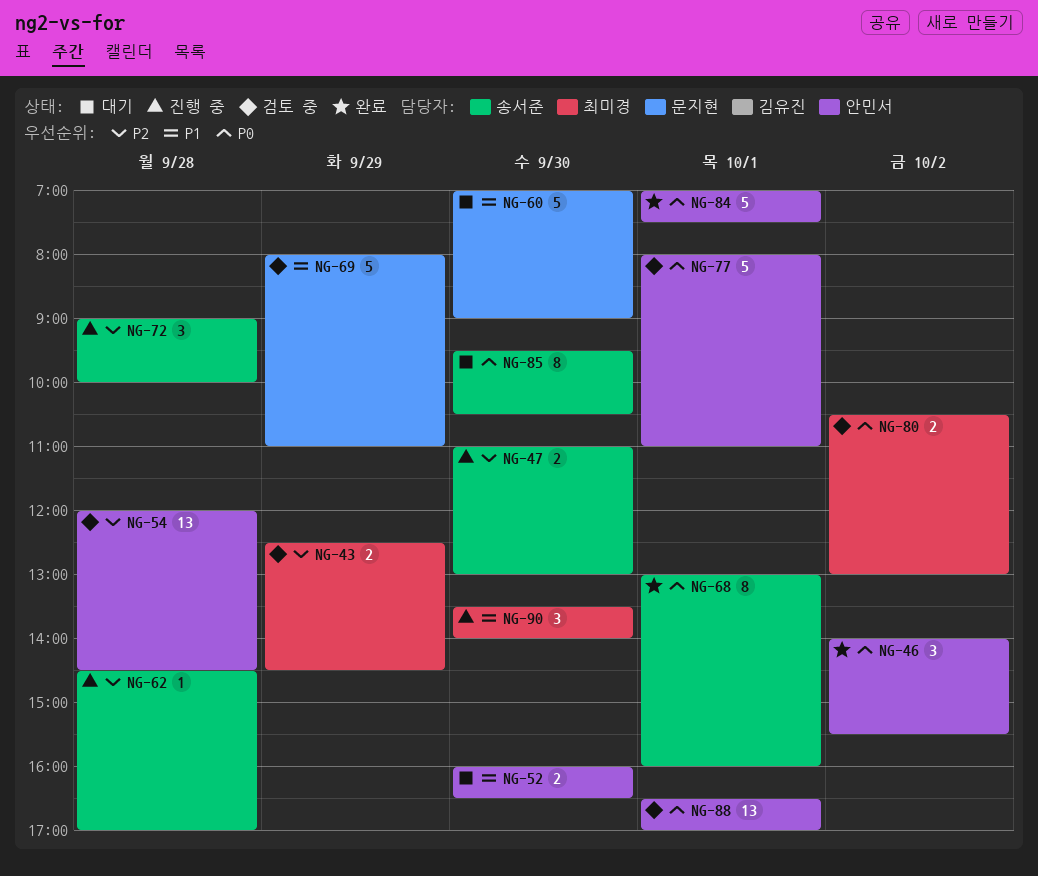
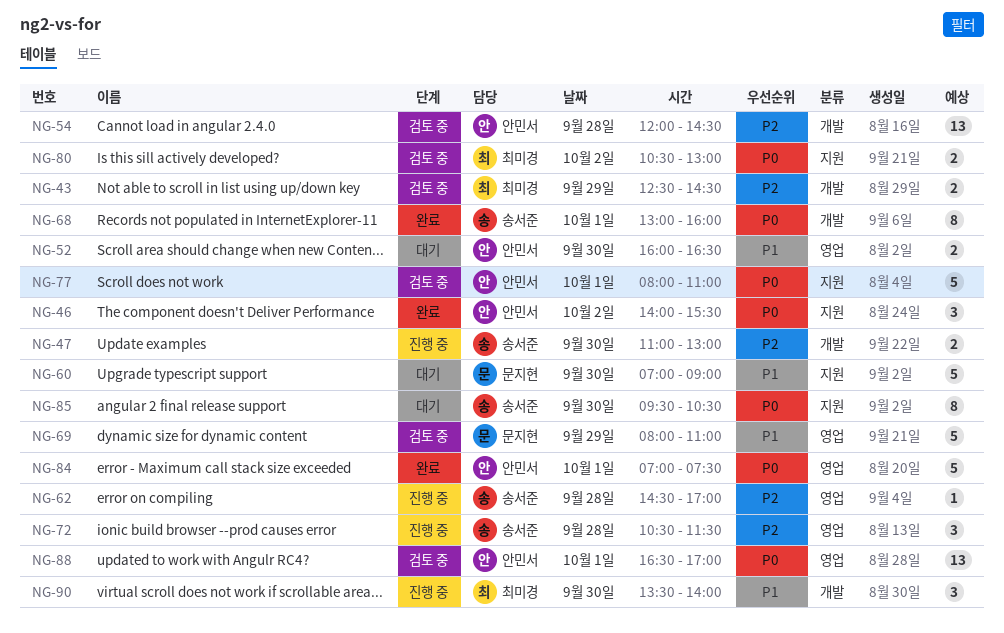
NG-72, begins: 09:00 -> 10:30
NG-72, ends: 10:00 -> 11:30

